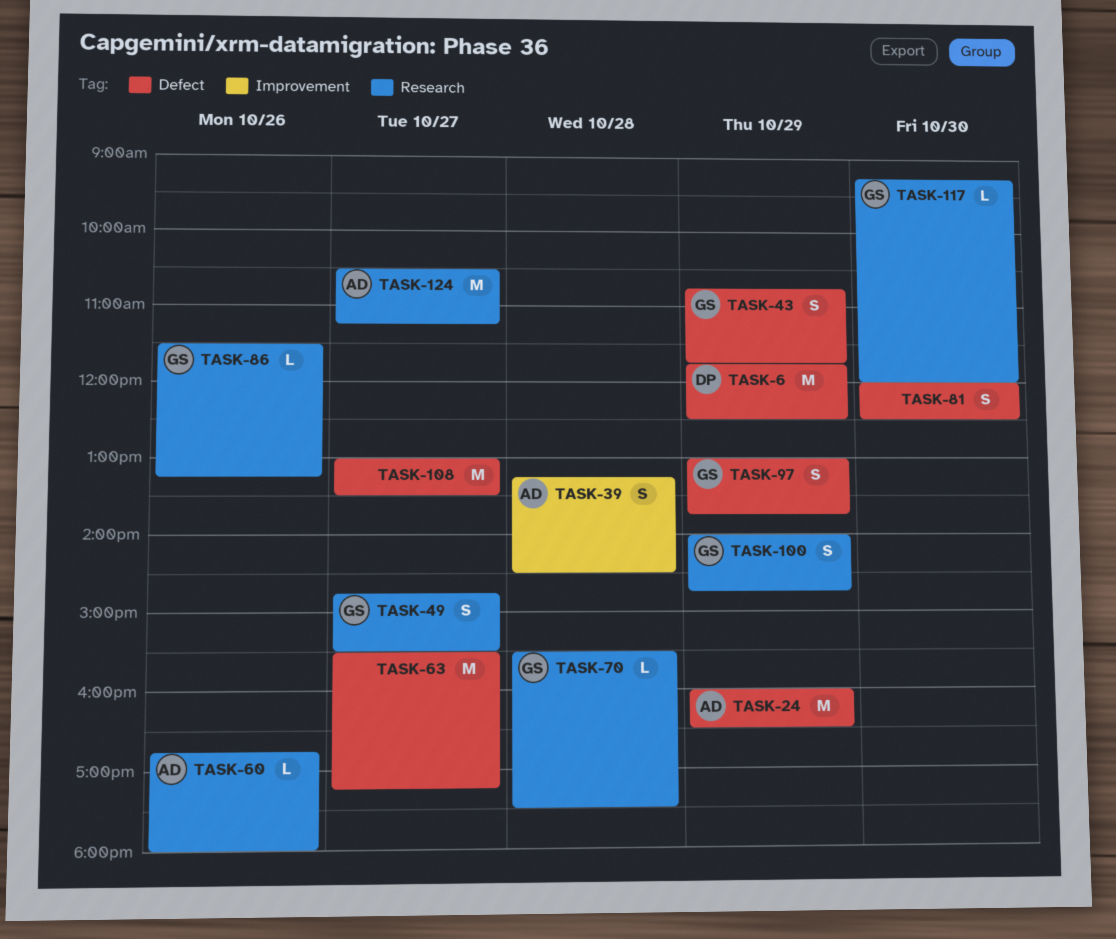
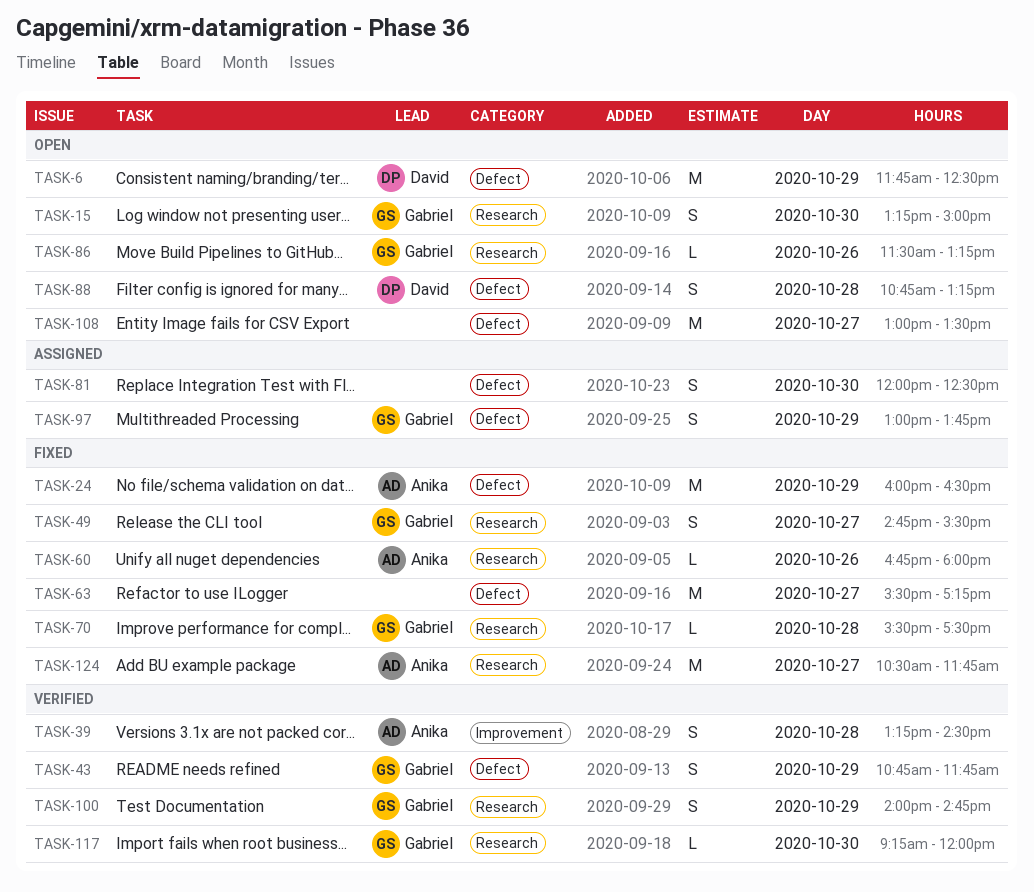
TASK-15: none -> present
TASK-88: none -> present
TASK-124, ends: 11:15 -> 11:45

